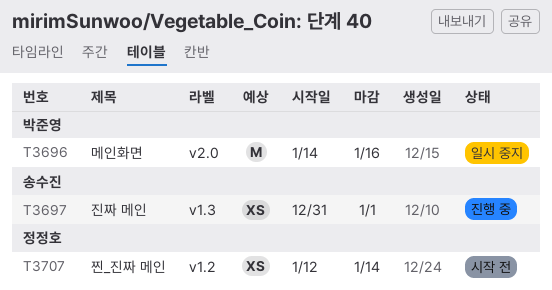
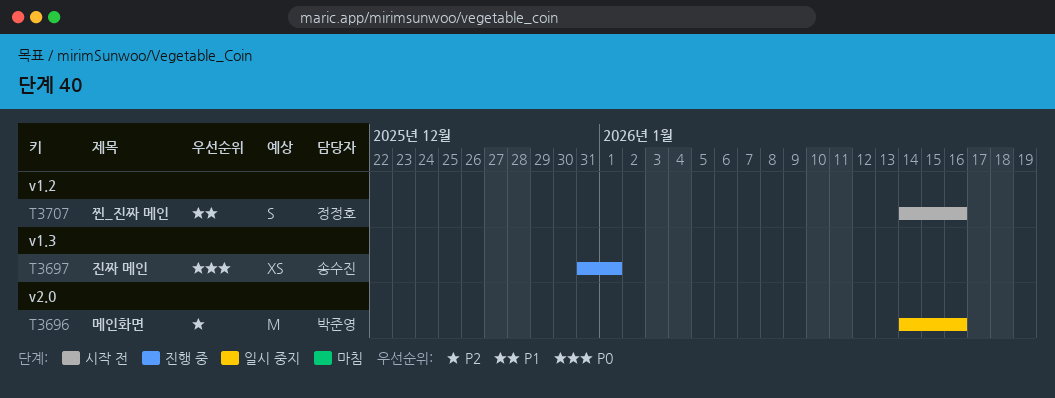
T3707, estimate: XS -> S
T3707, start: Jan 12 -> Jan 14
T3707, due: Jan 14 -> Jan 16

